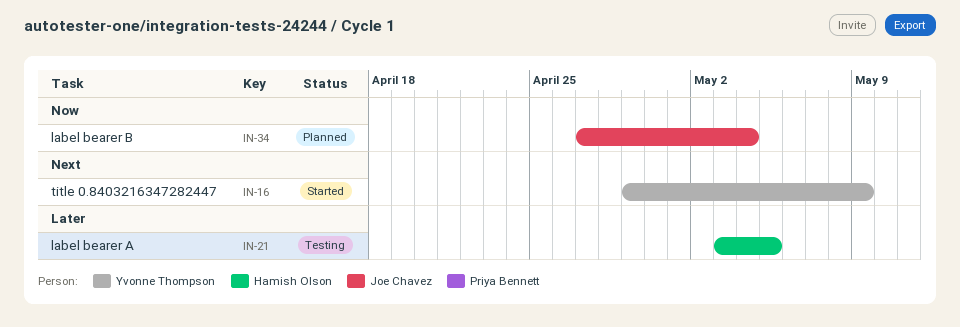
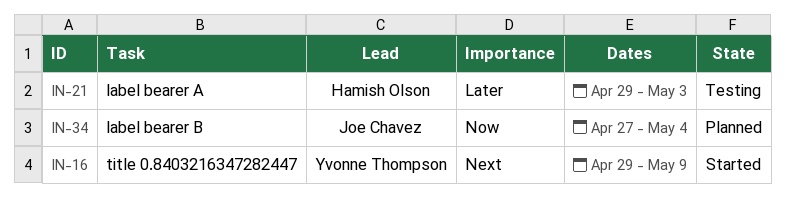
IN-21, start: May 3 -> Apr 29
IN-21, due: May 5 -> May 3

